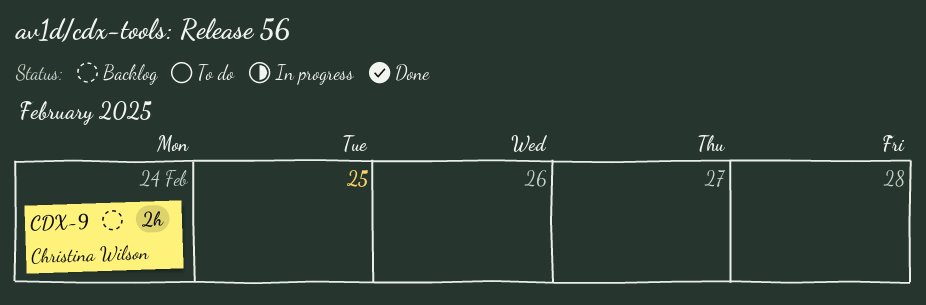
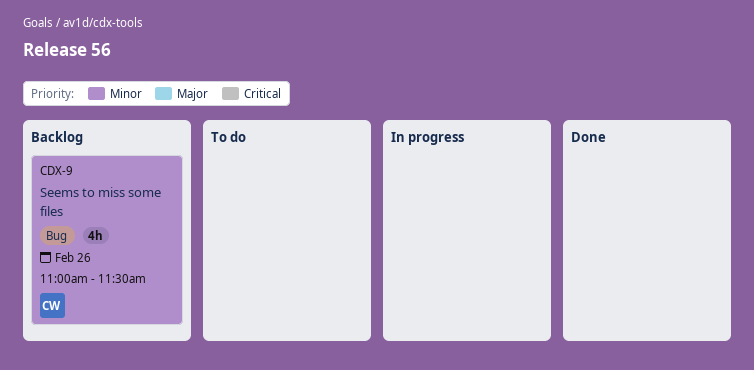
CDX-9, estimate: 2h -> 4h
CDX-9, day: Feb 24 -> Feb 26

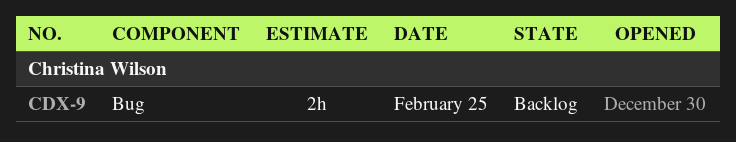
CDX-9, estimate: 4h -> 2h
CDX-9, day: Feb 26 -> Feb 25

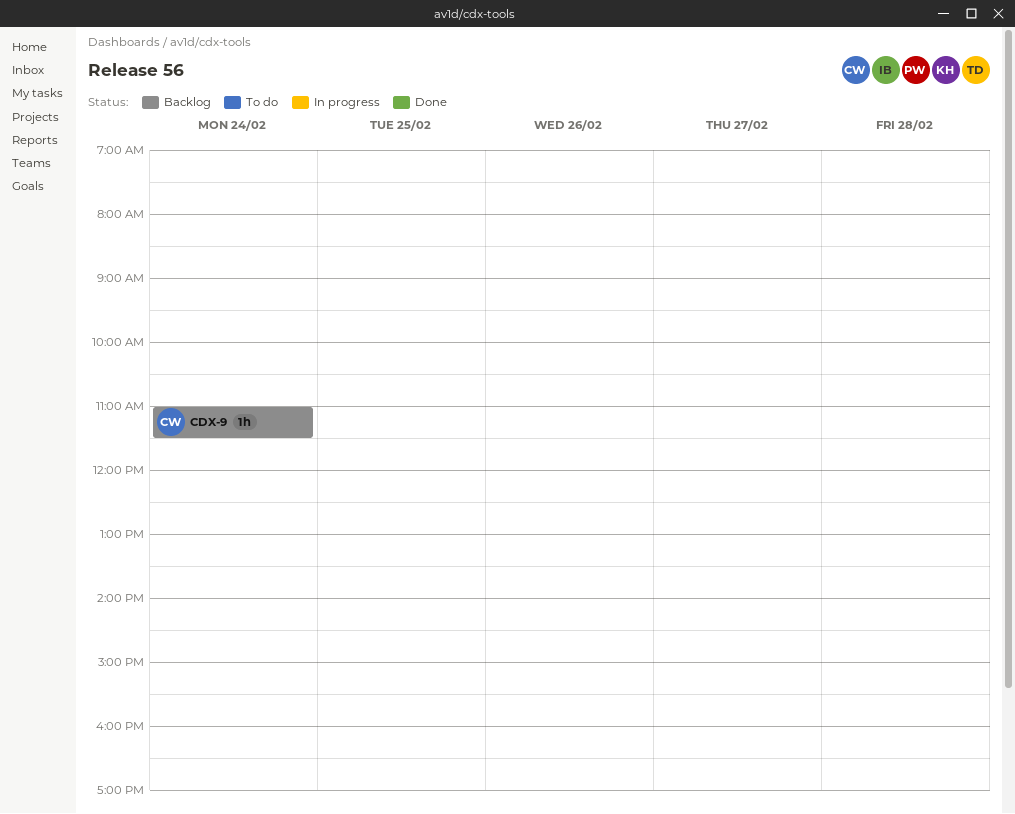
CDX-9, estimate: 2h -> 1h
CDX-9, day: Feb 25 -> Feb 24

